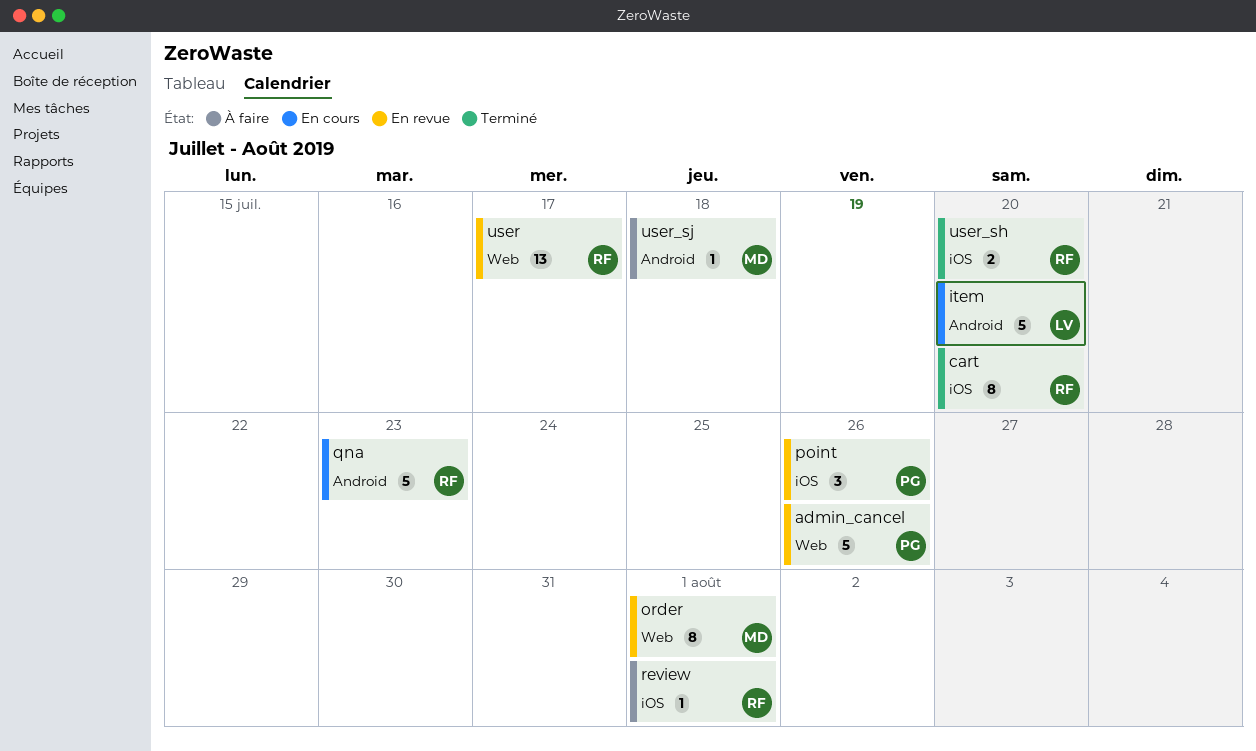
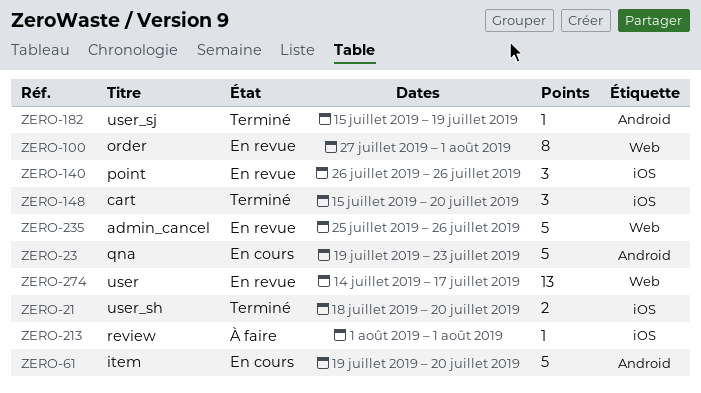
cart, estimate: 8 -> 3
user_sj, status: À faire -> Terminé
user_sj, due: Jul 18 -> Jul 19

